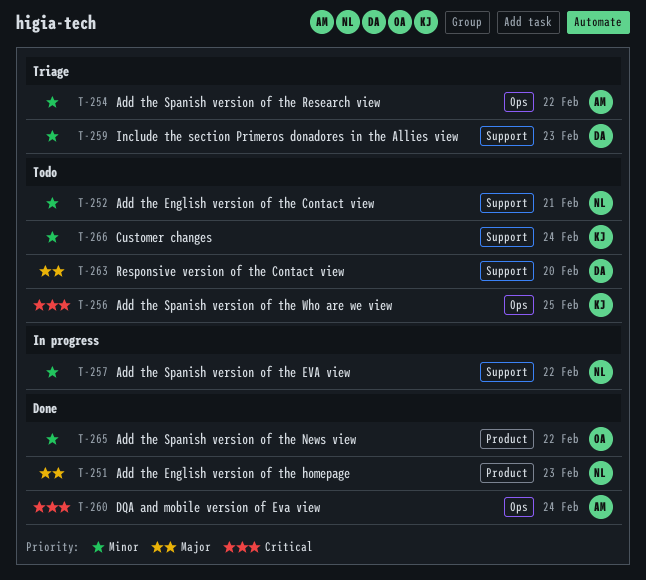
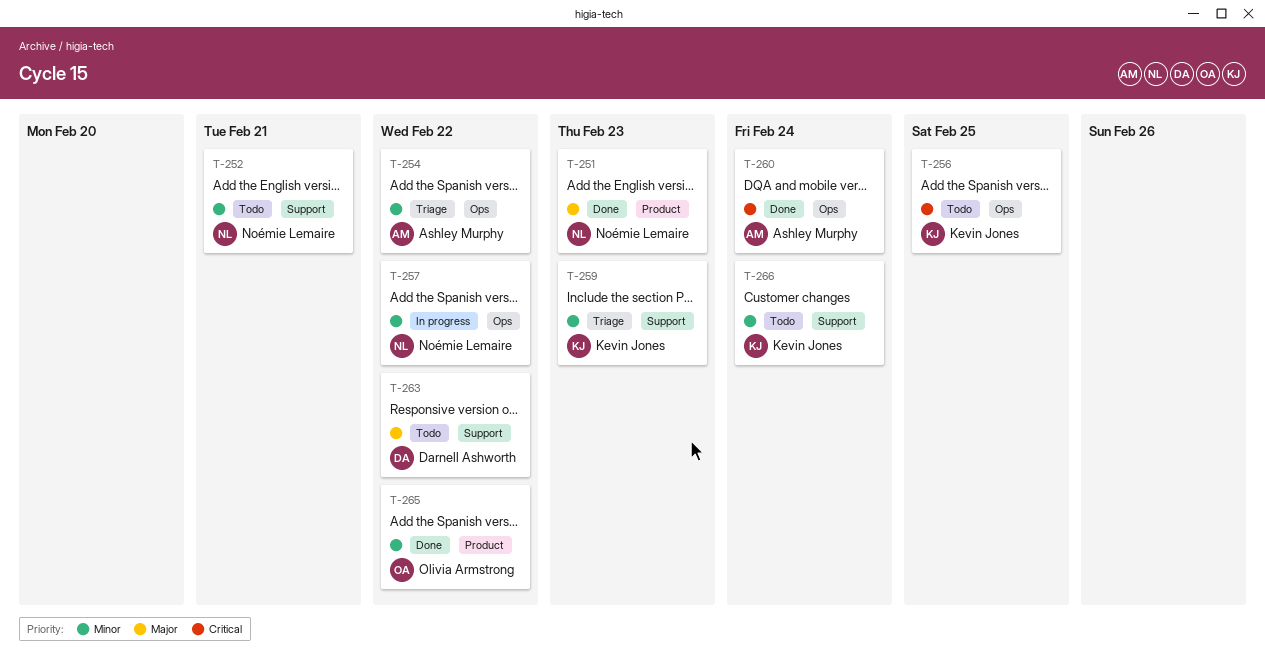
T-257, label: Support -> Ops
T-259, owner: Darnell Ashworth -> Kevin Jones
T-263, due: Feb 20 -> Feb 22

